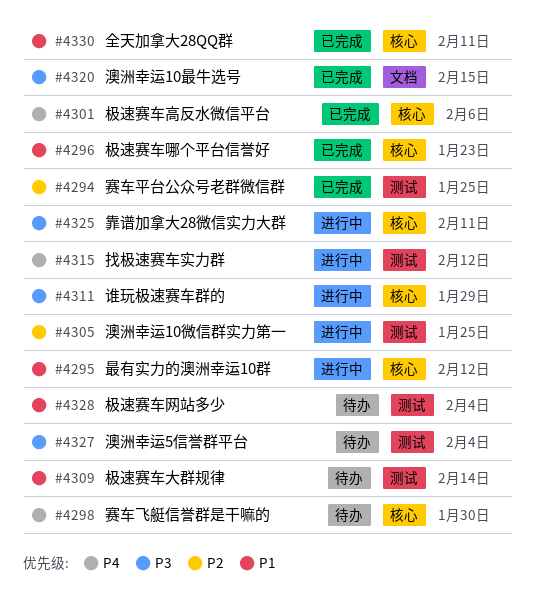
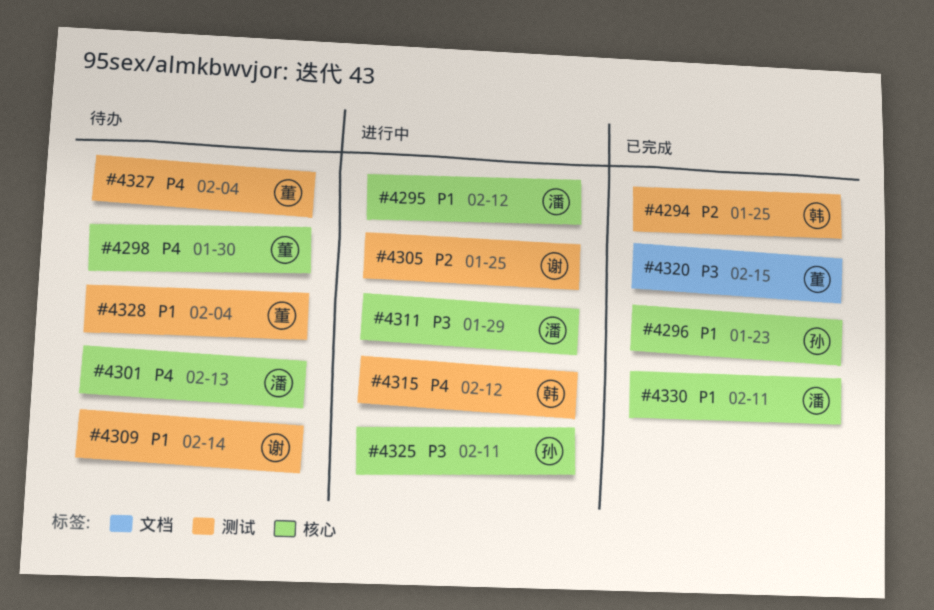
#4301, status: 已完成 -> 待办
#4301, due: Feb 6 -> Feb 13
#4327, priority: P3 -> P4

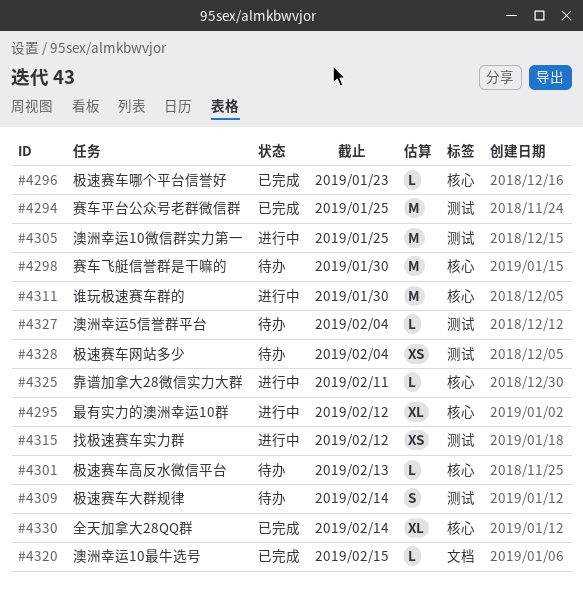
#4311, due: Jan 29 -> Jan 30
#4330, due: Feb 11 -> Feb 14

